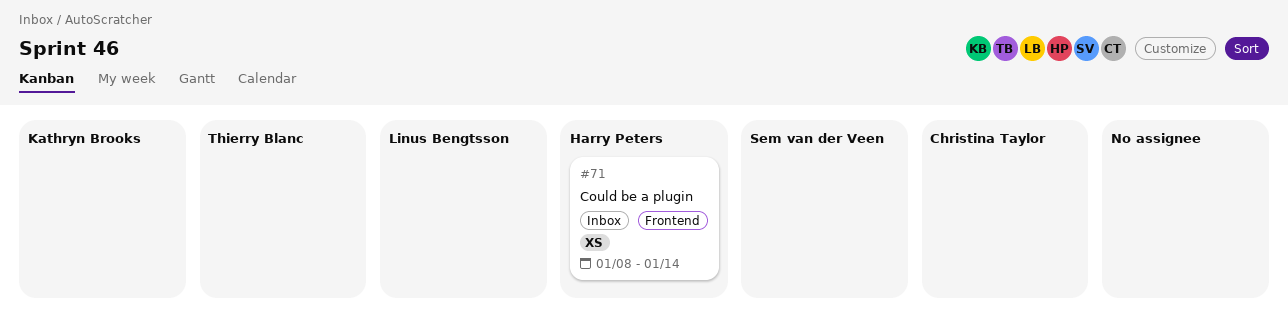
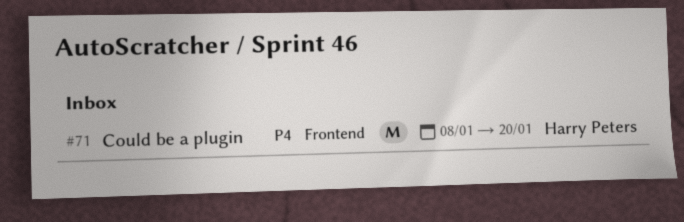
#71, estimate: XS -> M
#71, due: Jan 14 -> Jan 20

